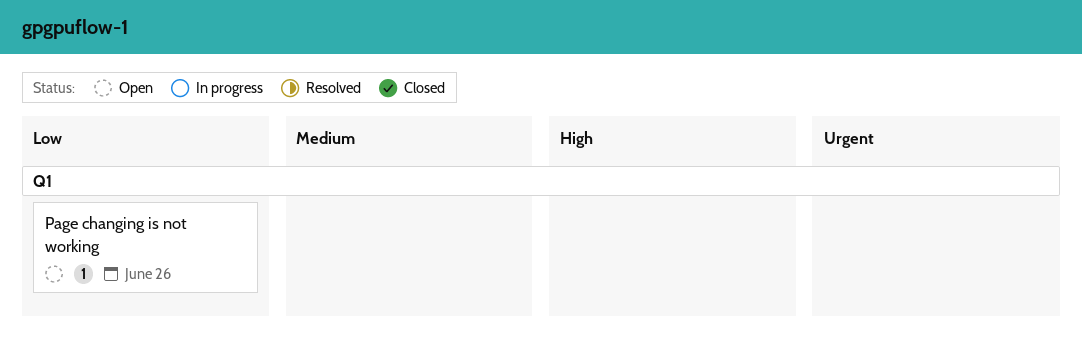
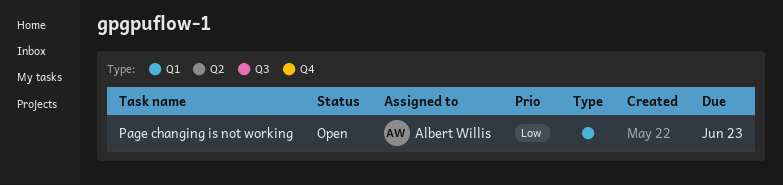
Page changing is not working, due: Jun 26 -> Jun 23

